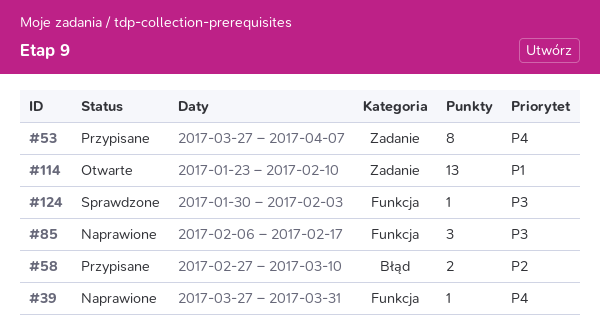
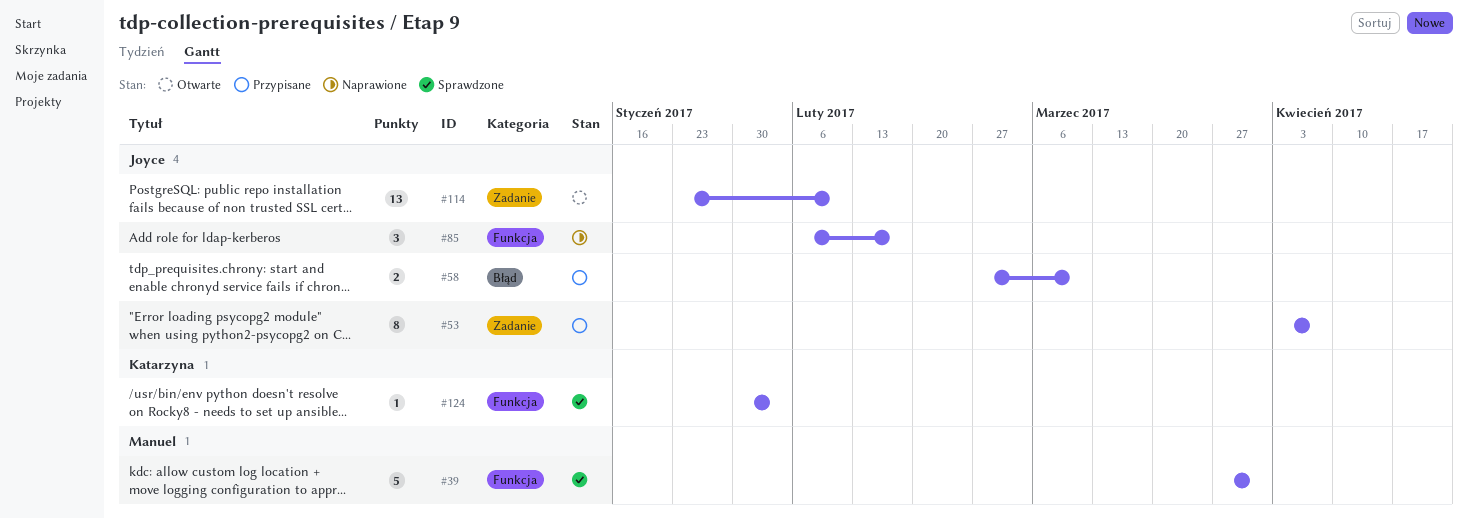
#39, status: Naprawione -> Sprawdzone
#39, estimate: 1 -> 5
#53, start: Mar 27 -> Apr 3

